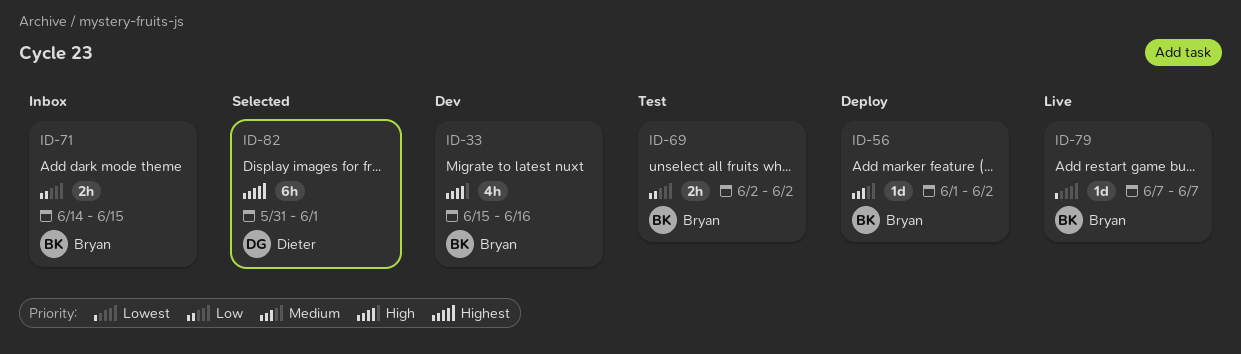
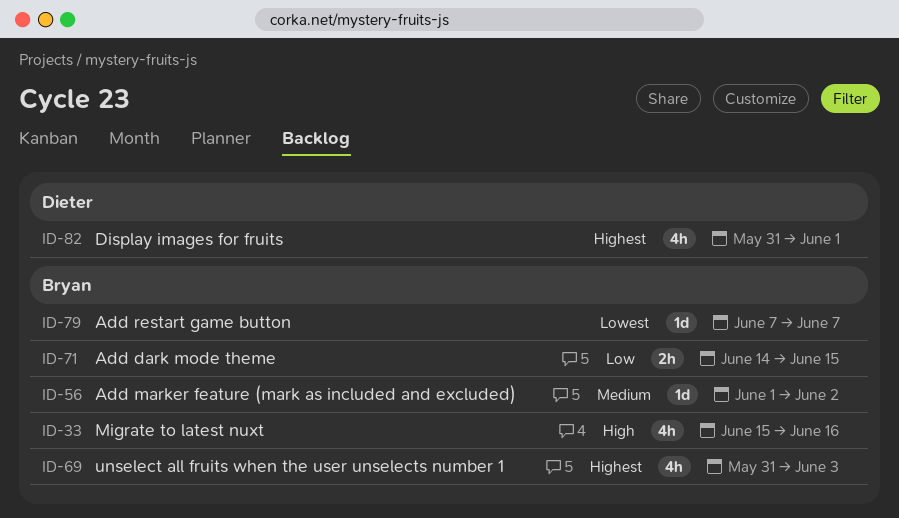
ID-69, priority: Low -> Highest
ID-69, estimate: 2h -> 4h
ID-69, start: Jun 2 -> May 31
ID-69, due: Jun 2 -> Jun 3
ID-82, estimate: 6h -> 4h

